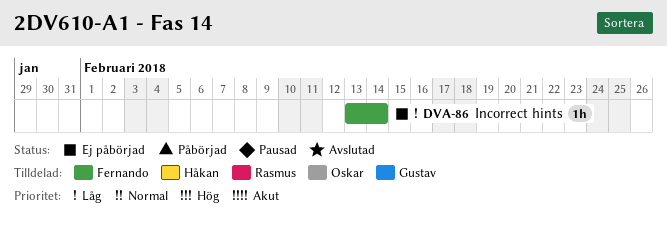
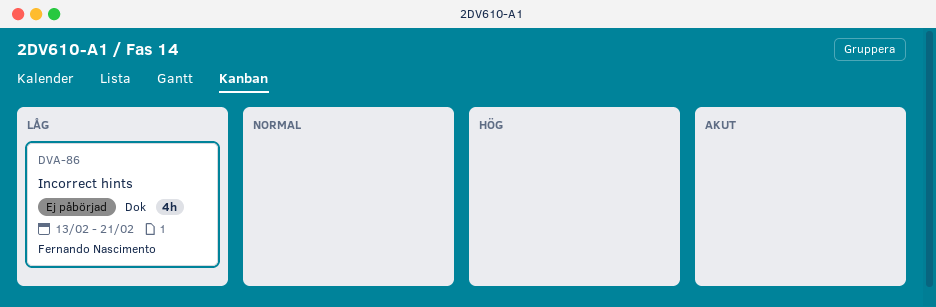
DVA-86, estimate: 1h -> 4h
DVA-86, due: Feb 14 -> Feb 21

